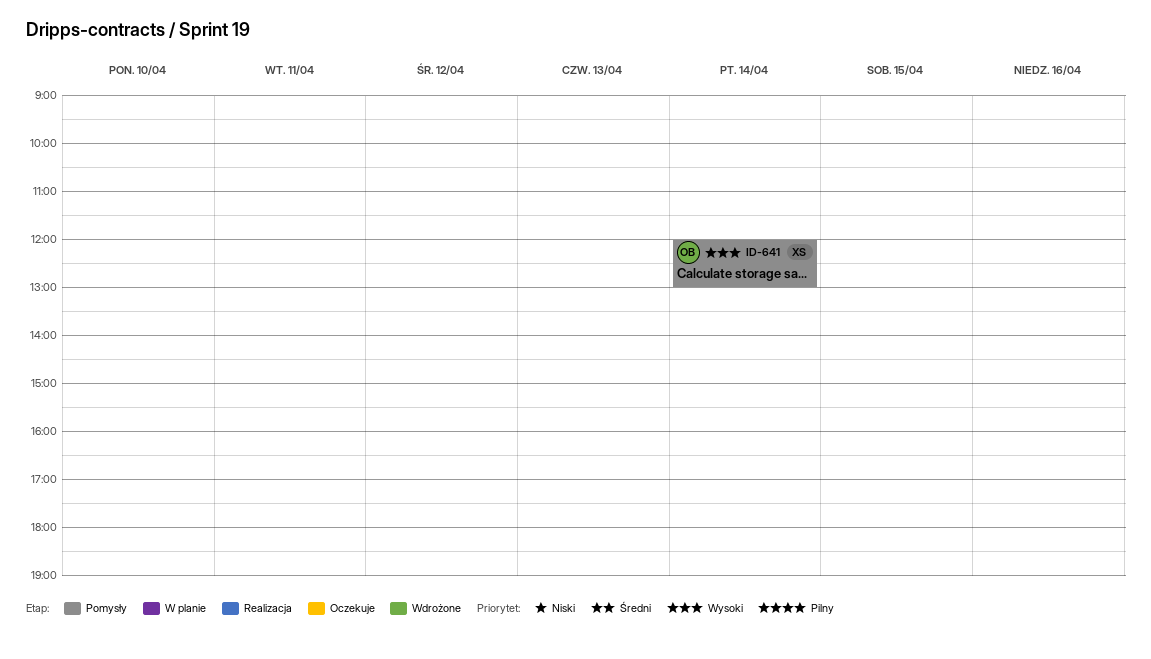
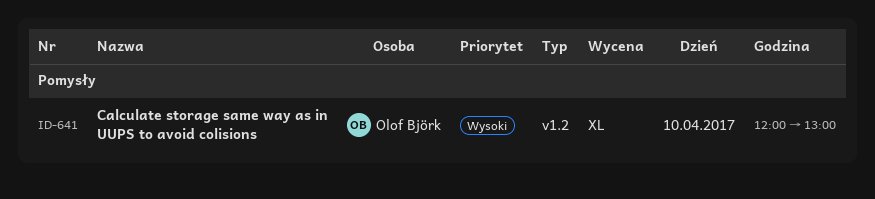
ID-641, estimate: XS -> XL
ID-641, day: Apr 14 -> Apr 10

